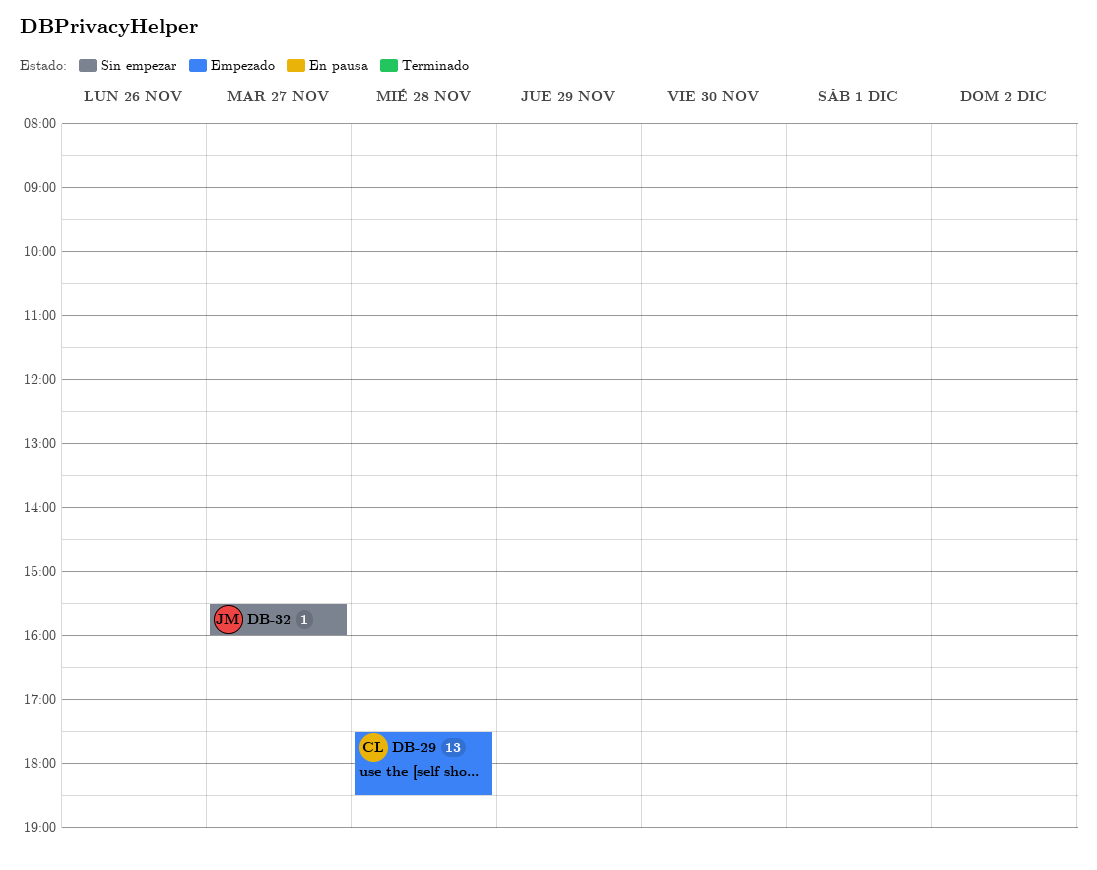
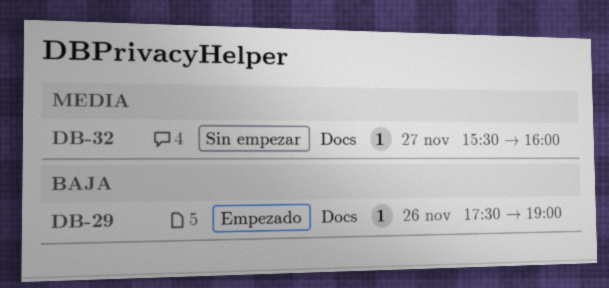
DB-29, estimate: 13 -> 1
DB-29, day: Nov 28 -> Nov 26
DB-29, ends: 18:30 -> 19:00

